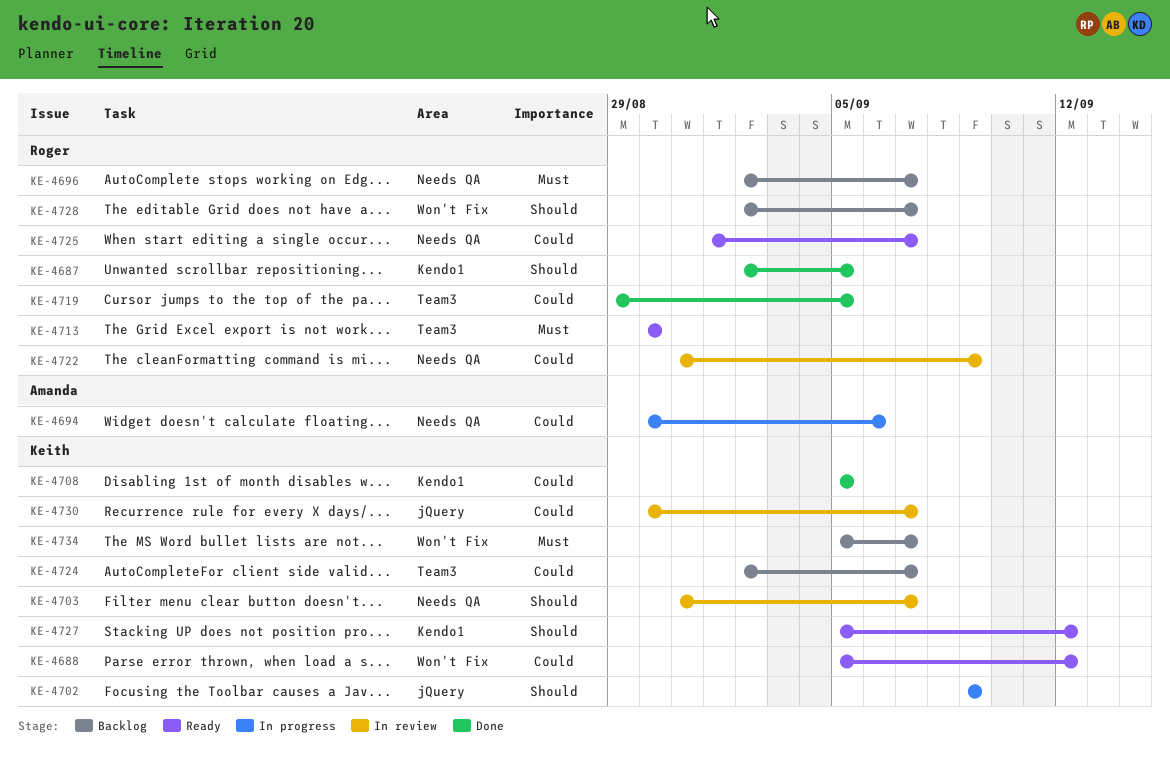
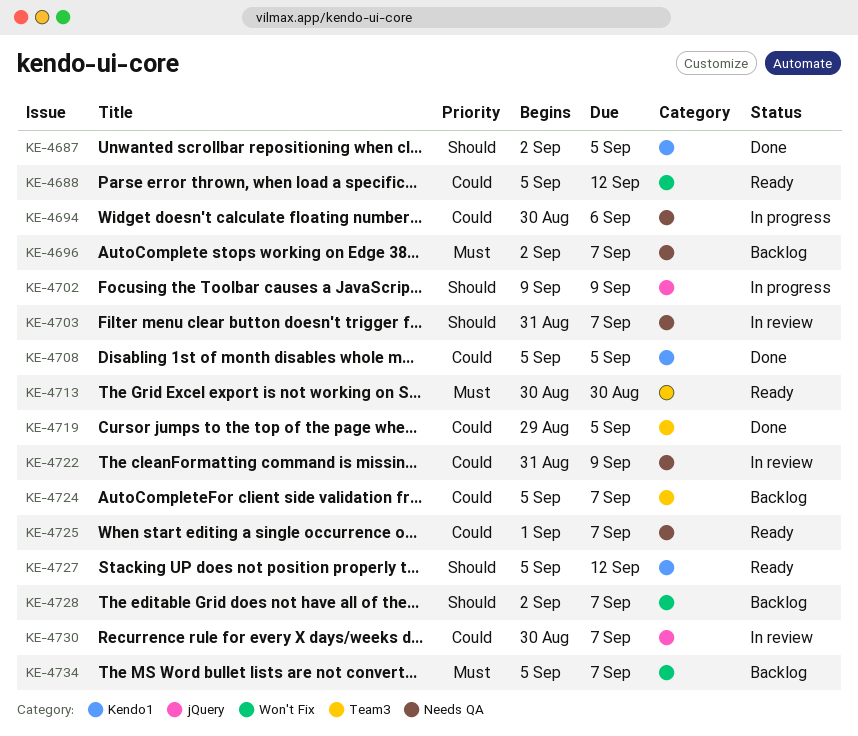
KE-4724, start: Sep 2 -> Sep 5

